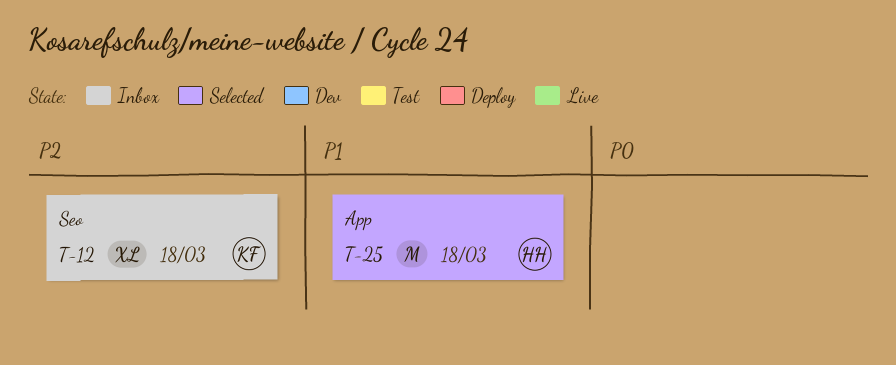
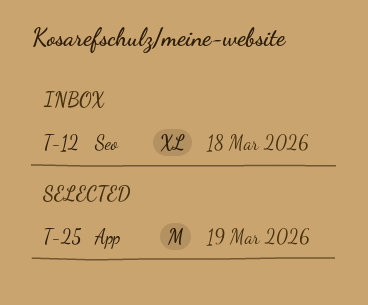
T-25, due: Mar 18 -> Mar 19

